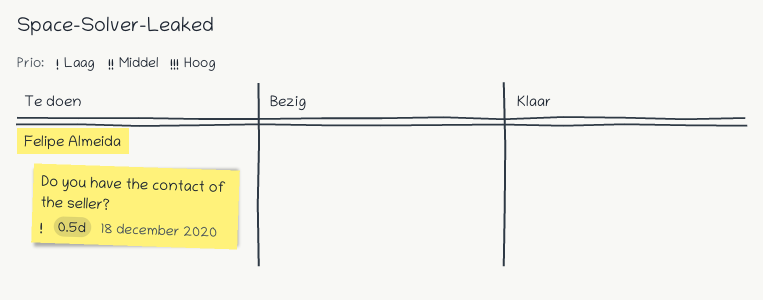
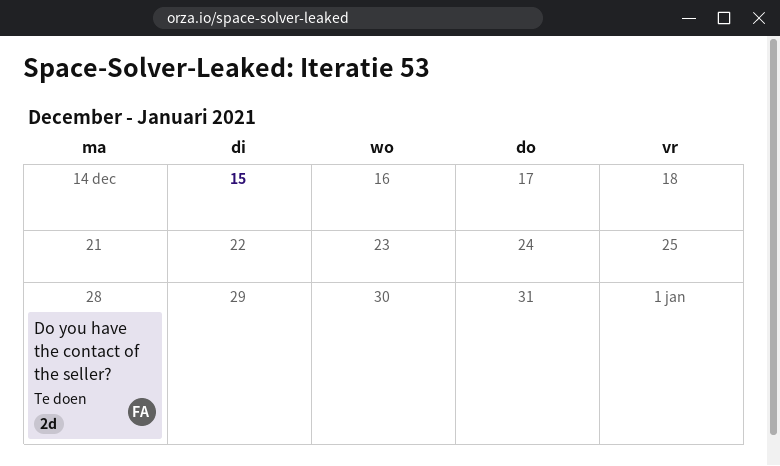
Do you have the contact of the seller?, estimate: 0.5d -> 2d
Do you have the contact of the seller?, due: Dec 18 -> Dec 28

